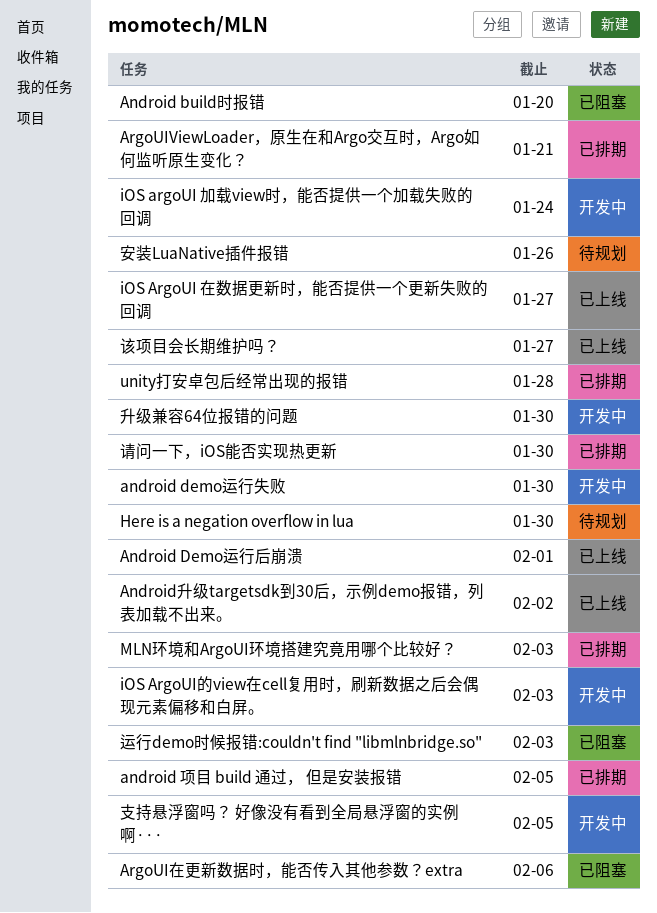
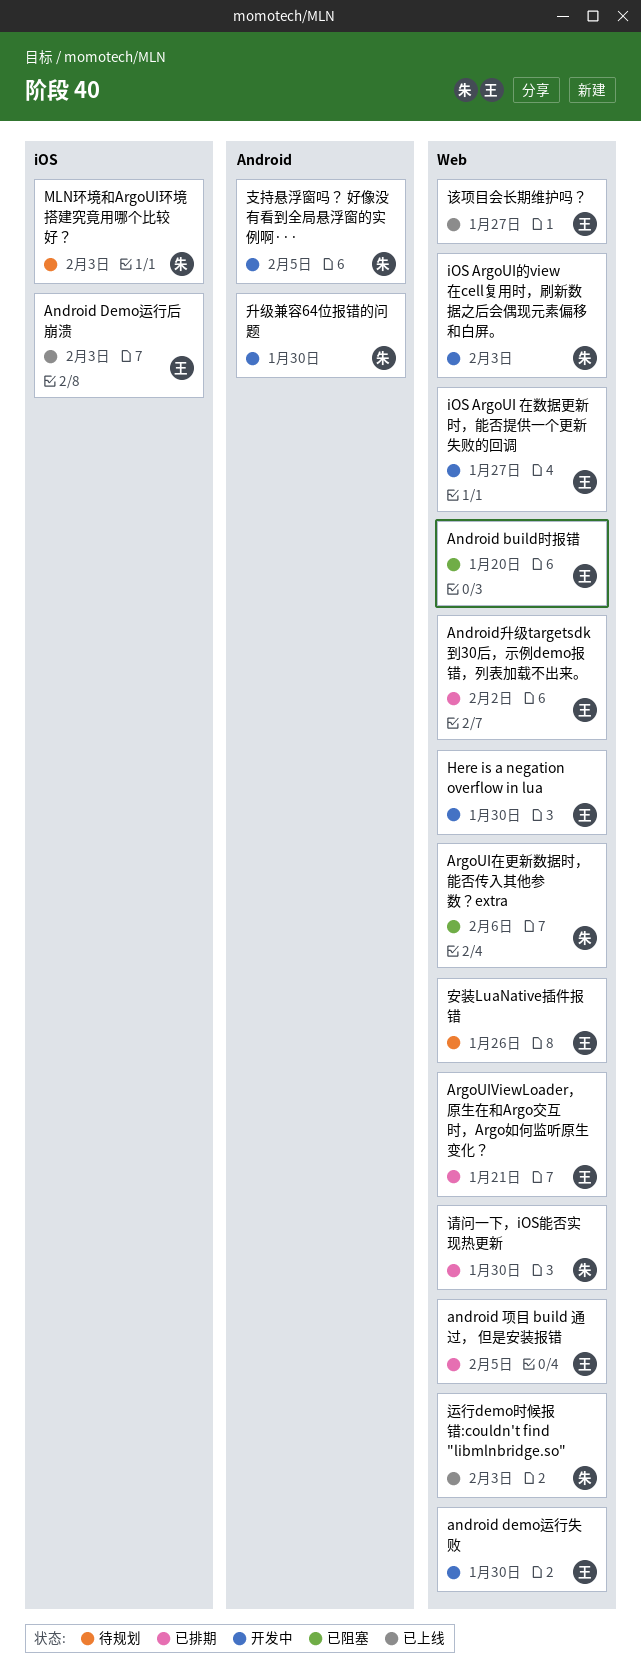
Android Demo运行后崩溃, due: Feb 1 -> Feb 3
Android升级targetsdk到30后，示例demo报错，列表加载不出来。, status: 已上线 -> 已排期
Here is a negation overflow in lua, status: 待规划 -> 开发中
iOS argoUI 加载view时，能否提供一个加载失败的回调: present -> none
iOS ArgoUI 在数据更新时，能否提供一个更新失败的回调, status: 已上线 -> 开发中
MLN环境和ArgoUI环境搭建究竟用哪个比较好？, status: 已排期 -> 待规划
unity打安卓包后经常出现的报错: present -> none
运行demo时候报错:couldn't find "libmlnbridge.so", status: 已阻塞 -> 已上线

